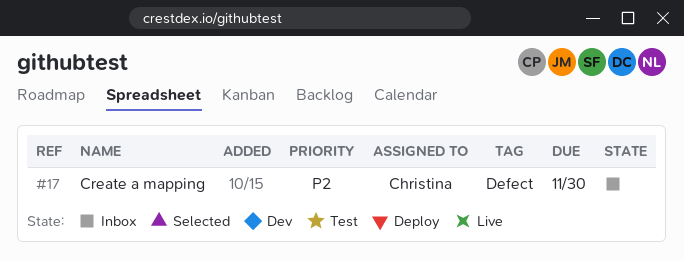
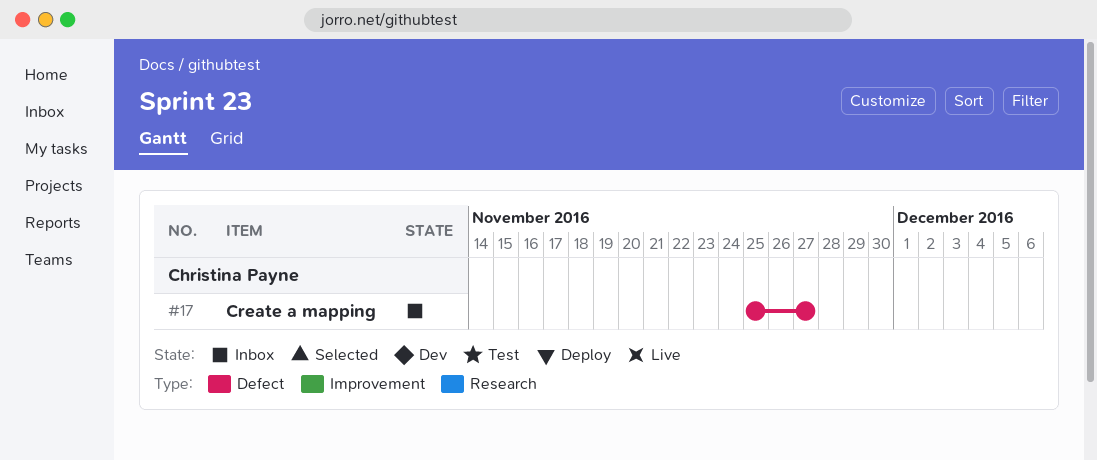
#17, due: Nov 30 -> Nov 27

